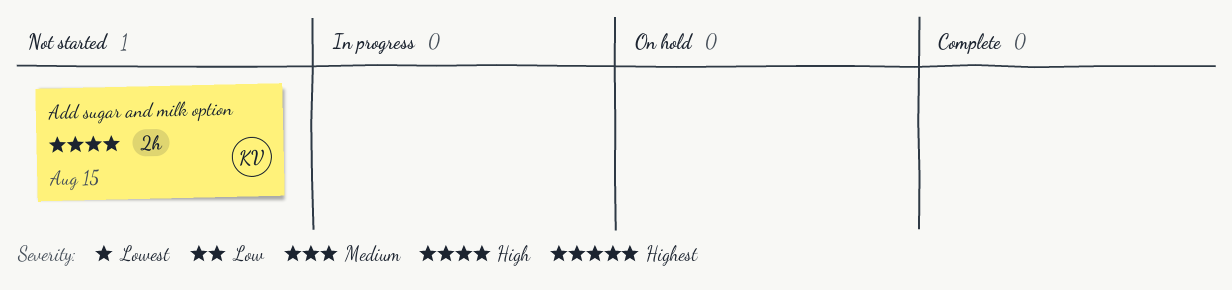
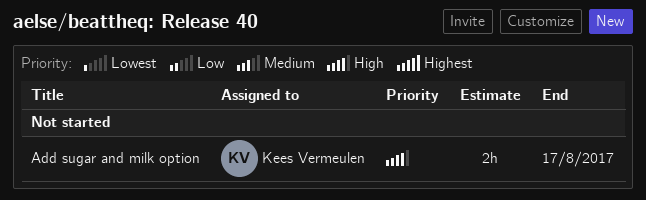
Add sugar and milk option, due: Aug 15 -> Aug 17

